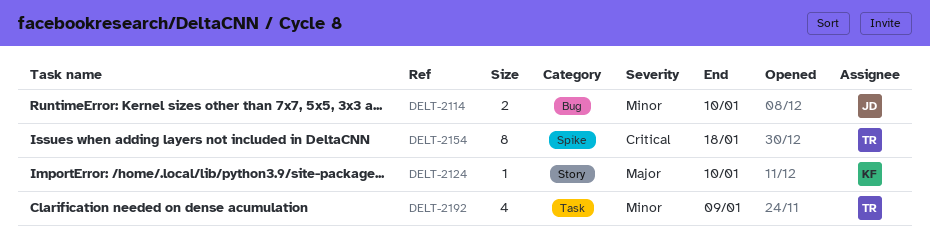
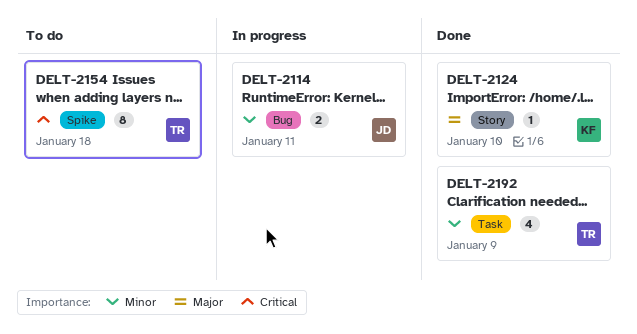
DELT-2114, due: Jan 10 -> Jan 11

